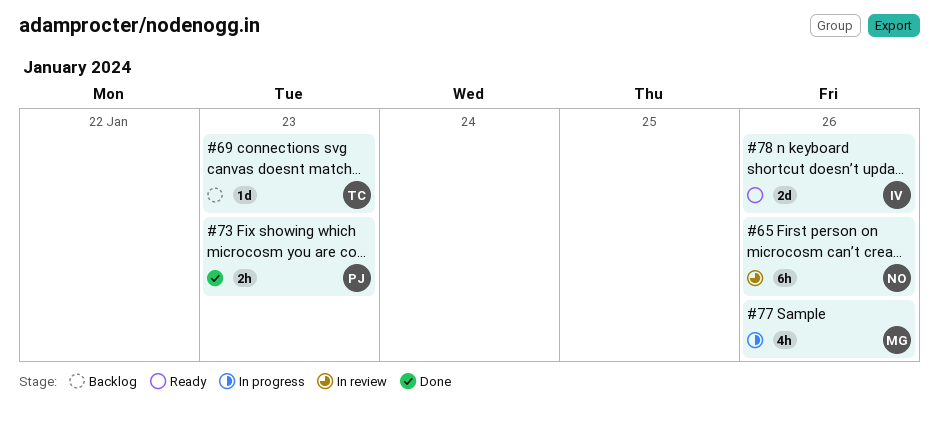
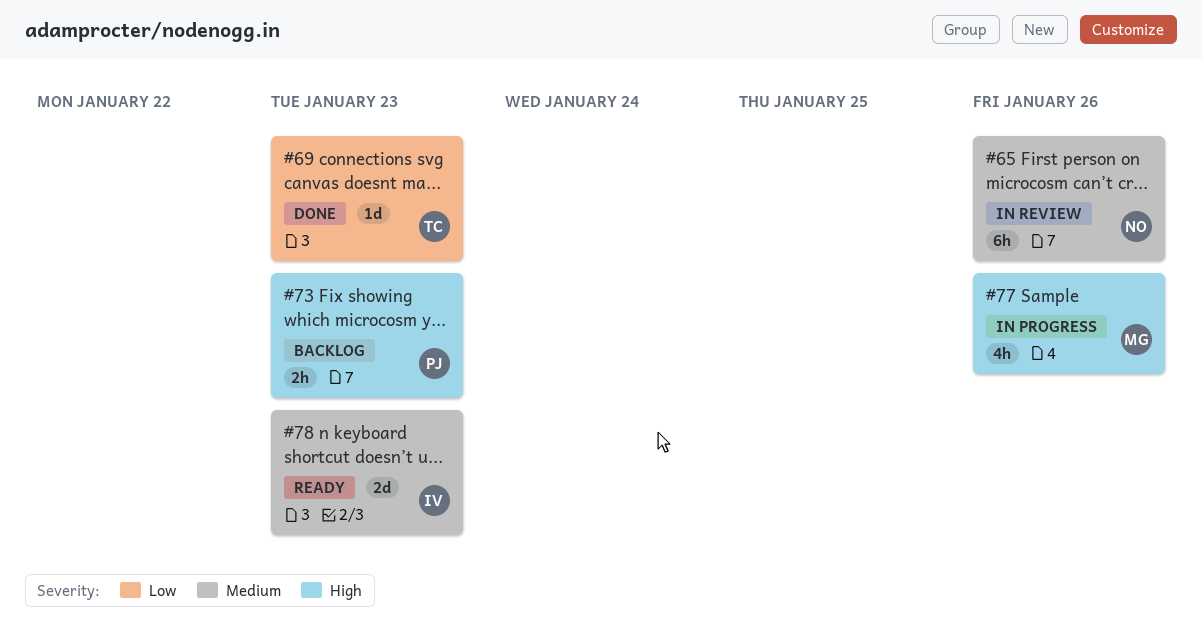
#69, status: Backlog -> Done
#73, status: Done -> Backlog
#78, due: Jan 26 -> Jan 23

